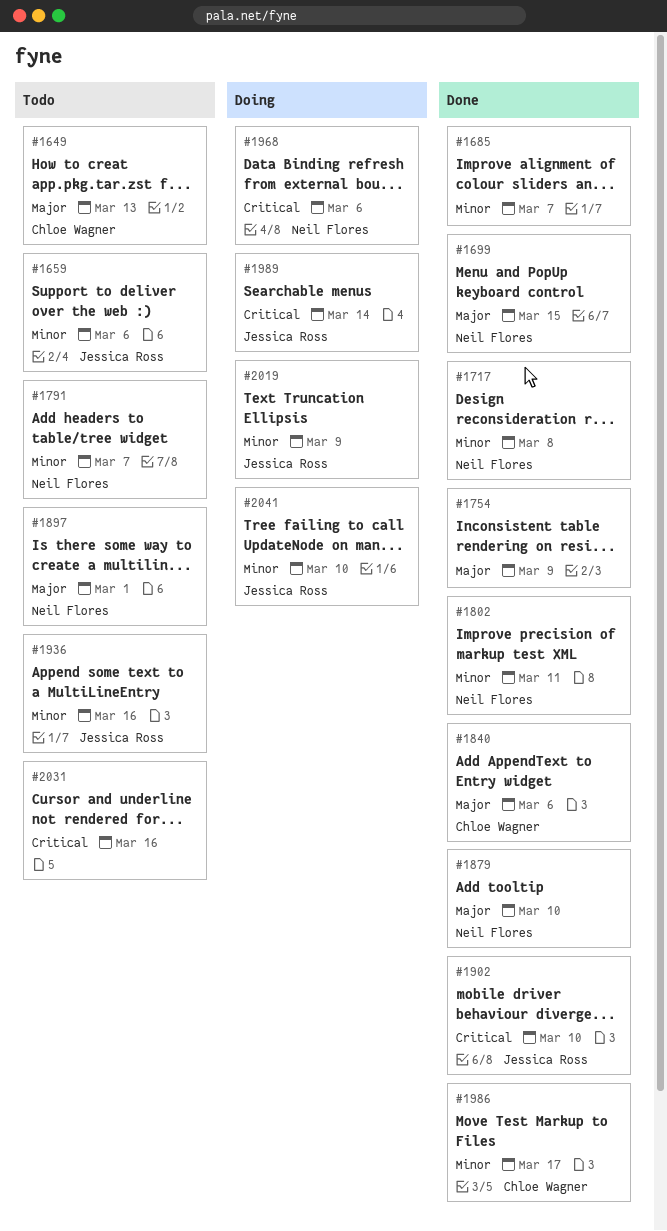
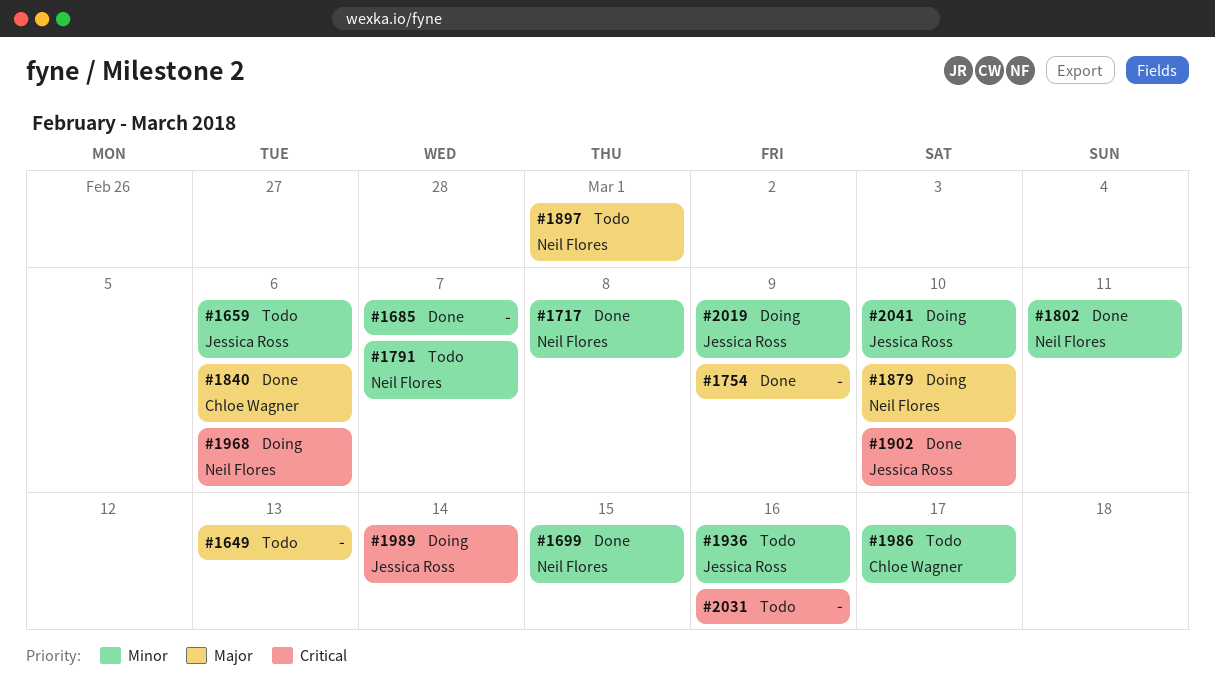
#1649, owner: Chloe Wagner -> none
#1699, priority: Major -> Minor
#1879, status: Done -> Doing
#1986, status: Done -> Todo

